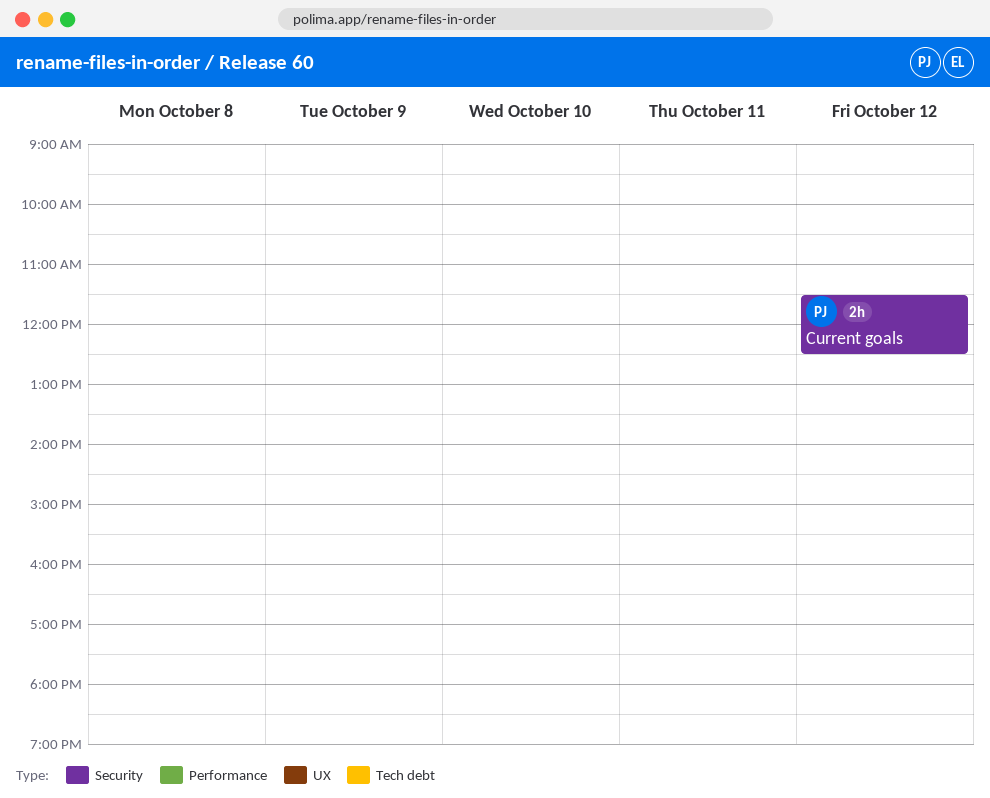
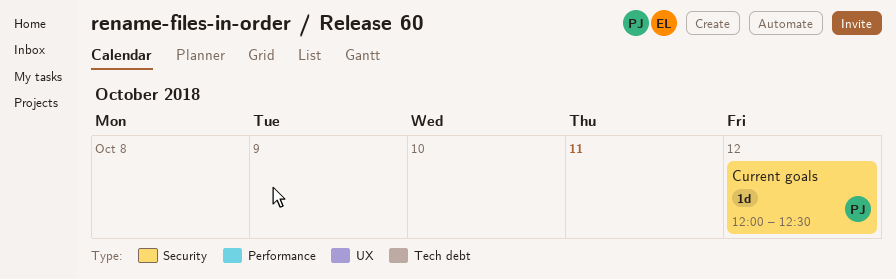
Current goals, estimate: 2h -> 1d
Current goals, begins: 11:30 -> 12:00

